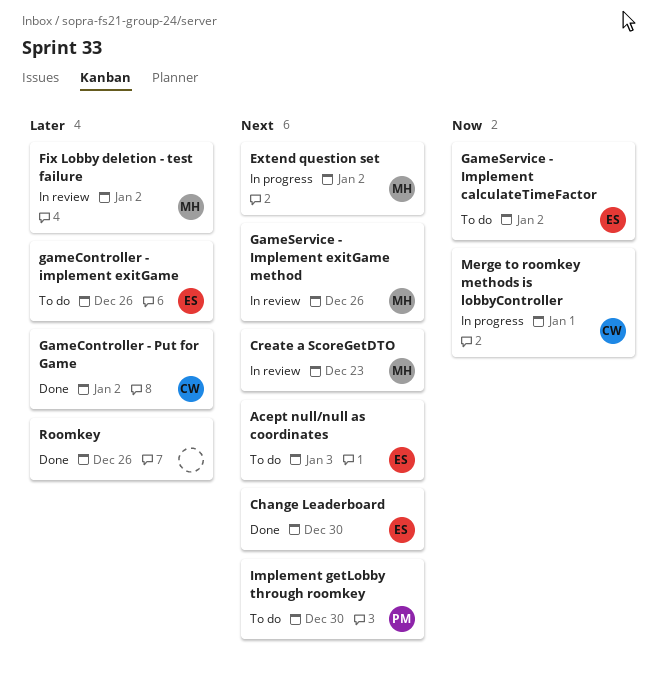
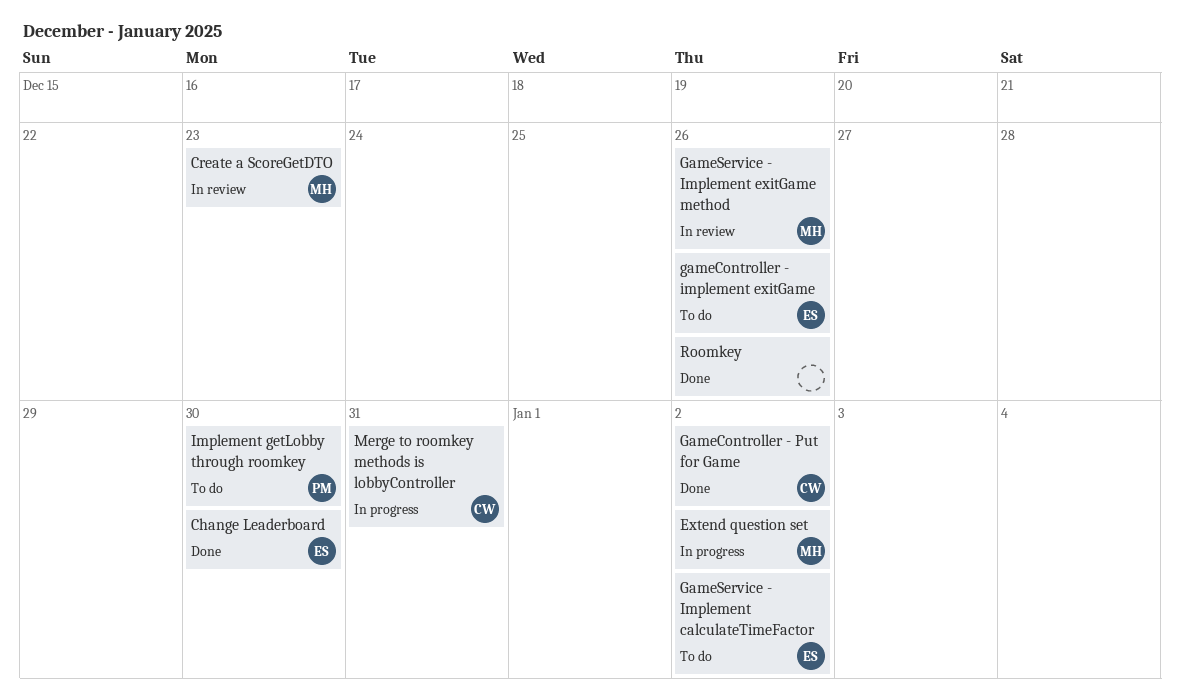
Acept null/null as coordinates: present -> none
Fix Lobby deletion - test failure: present -> none
Merge to roomkey methods is lobbyController, due: Jan 1 -> Dec 31

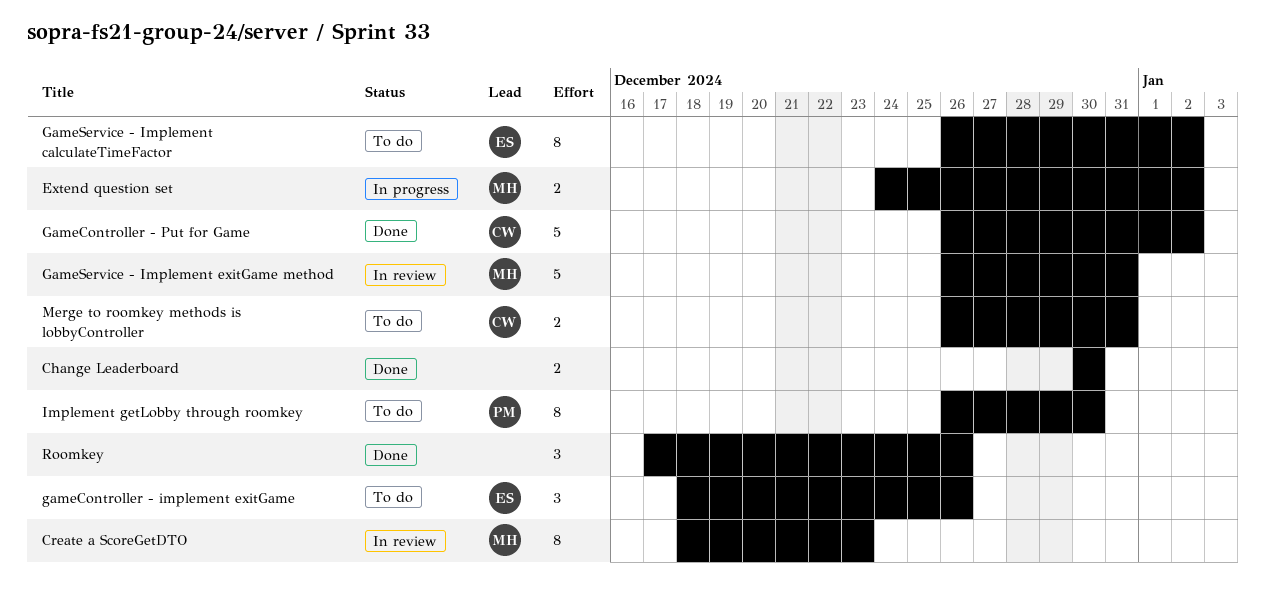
Change Leaderboard, owner: ES -> none
GameService - Implement exitGame method, due: Dec 26 -> Dec 31
Merge to roomkey methods is lobbyController, status: In progress -> To do

